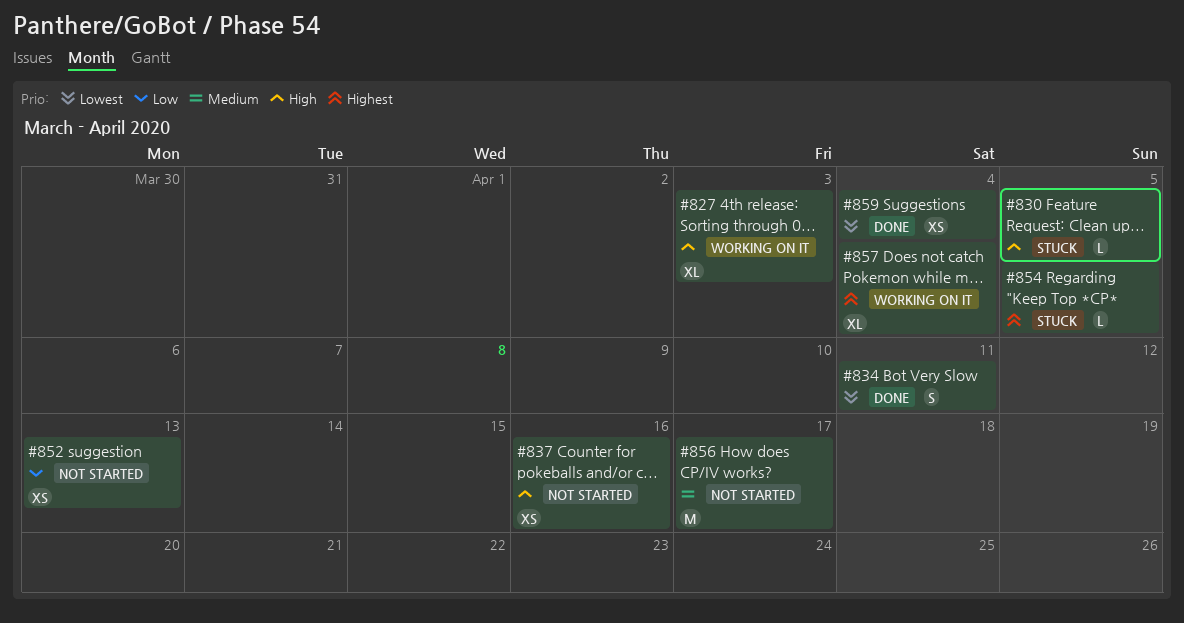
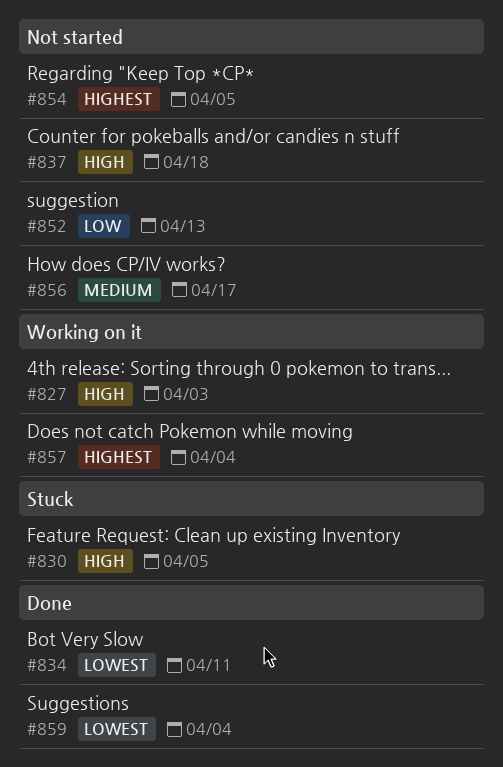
#837, due: Apr 16 -> Apr 18
#854, status: Stuck -> Not started

